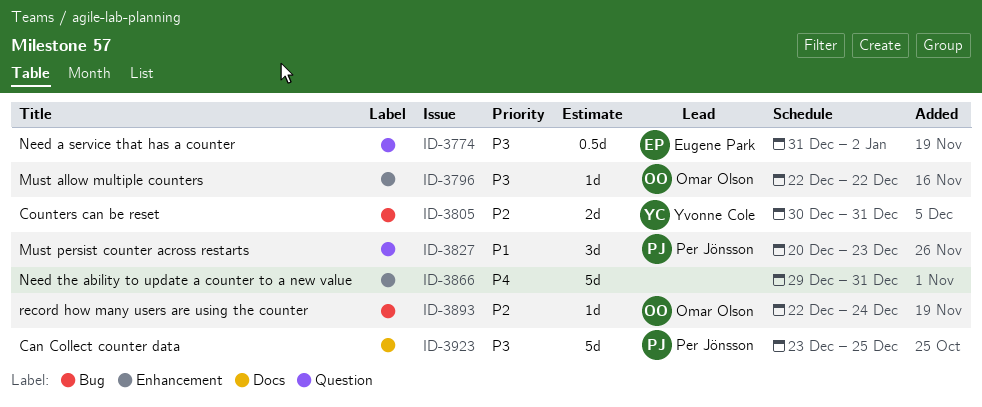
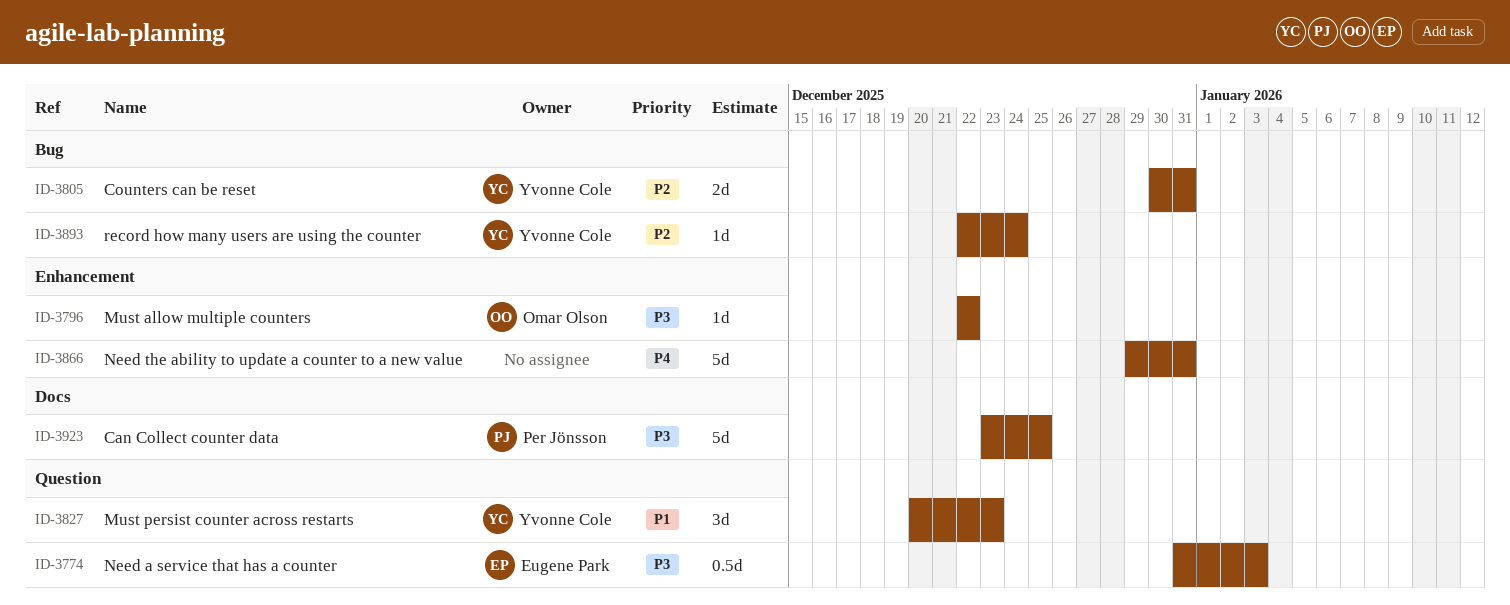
ID-3774, due: Jan 2 -> Jan 3
ID-3827, owner: Per Jönsson -> Yvonne Cole
ID-3893, owner: Omar Olson -> Yvonne Cole

